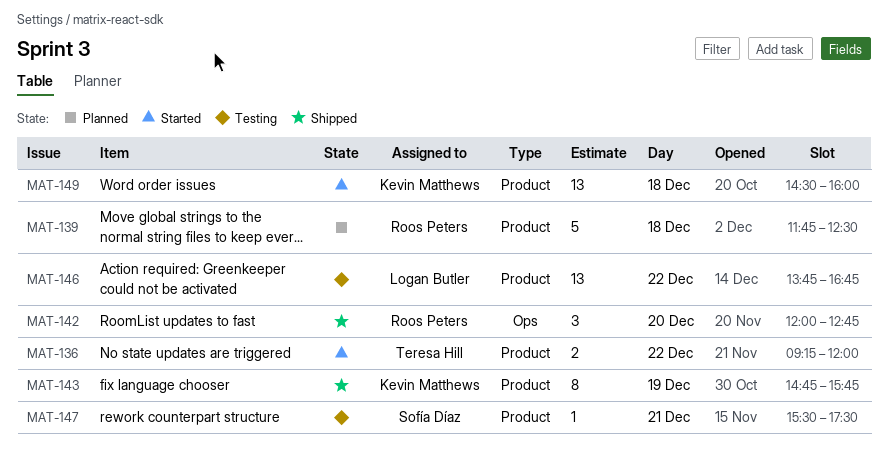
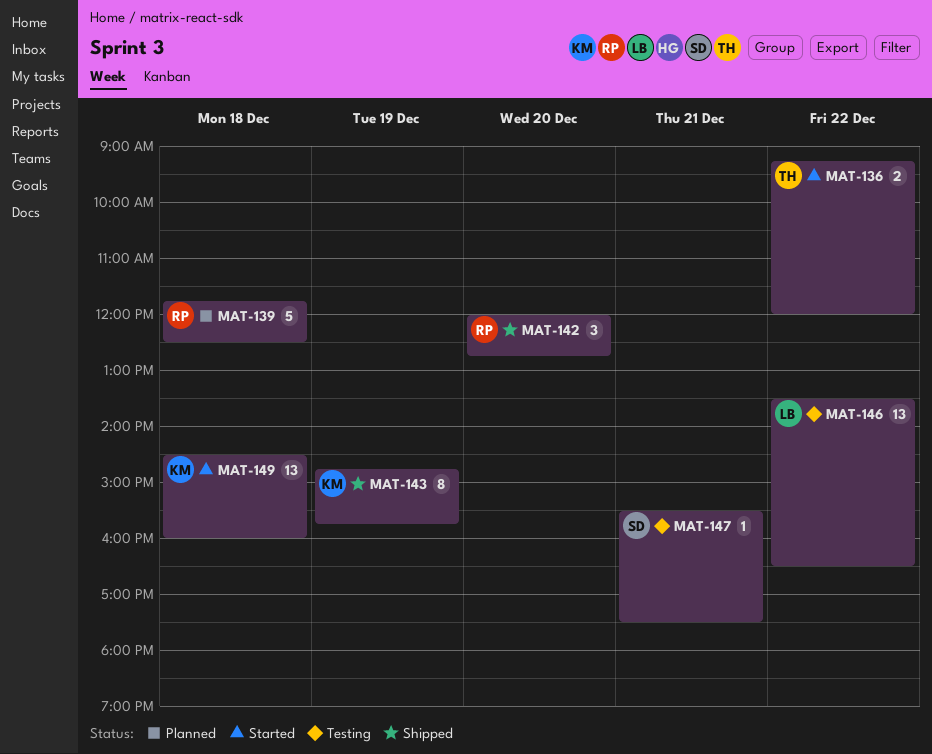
MAT-146, begins: 13:45 -> 13:30
MAT-146, ends: 16:45 -> 16:30

